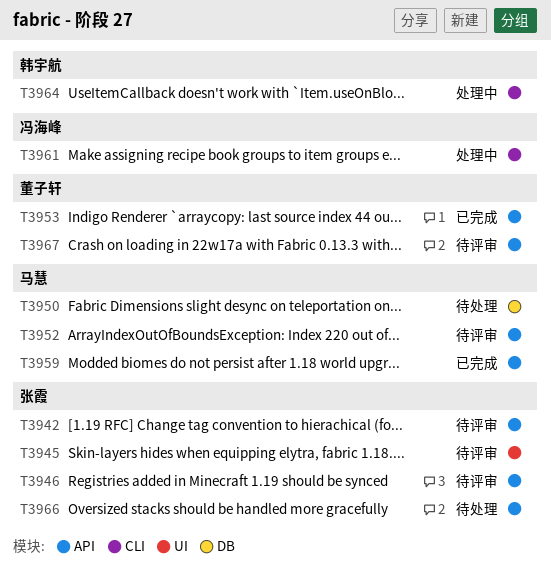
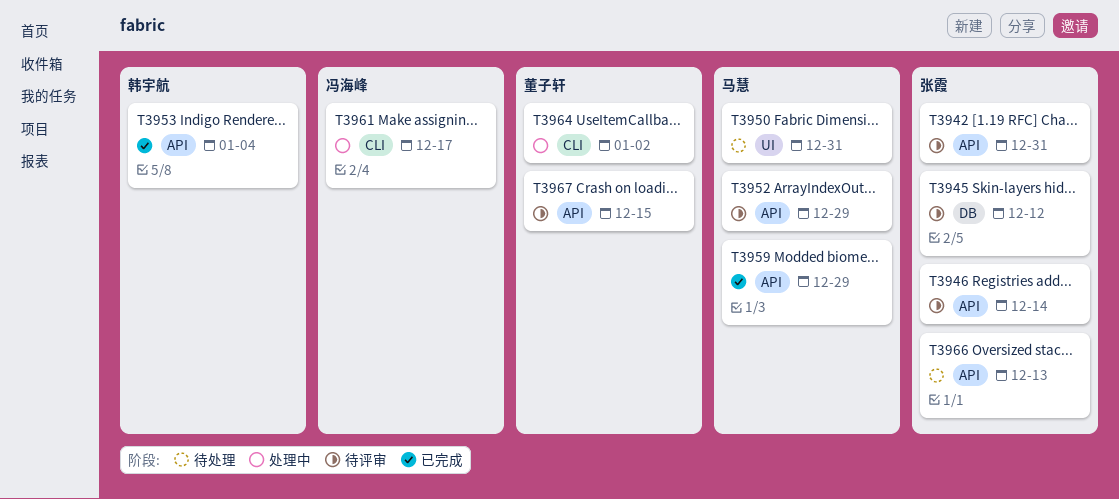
T3945, label: UI -> DB
T3950, label: DB -> UI
T3953, owner: 董子轩 -> 韩宇航
T3964, owner: 韩宇航 -> 董子轩

